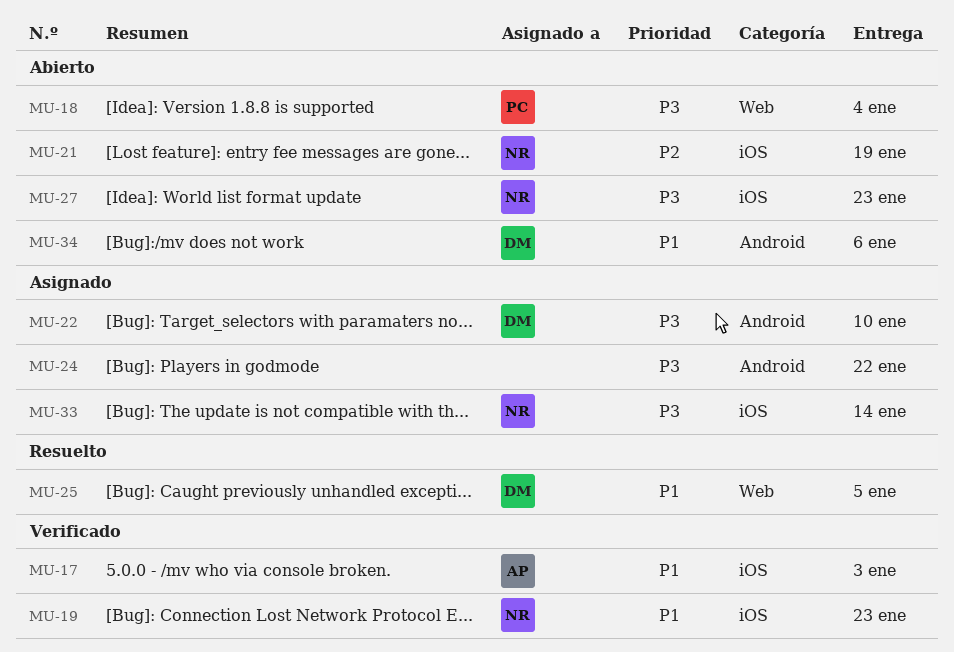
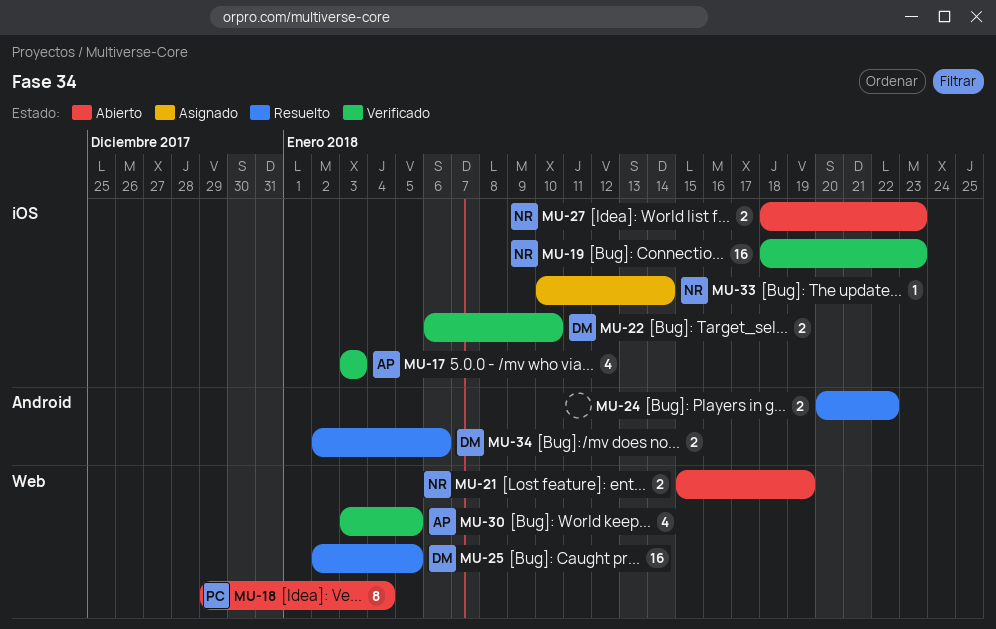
MU-21, label: iOS -> Web
MU-22, status: Asignado -> Verificado
MU-22, label: Android -> iOS
MU-24, status: Asignado -> Resuelto
MU-30: none -> present
MU-34, status: Abierto -> Resuelto

